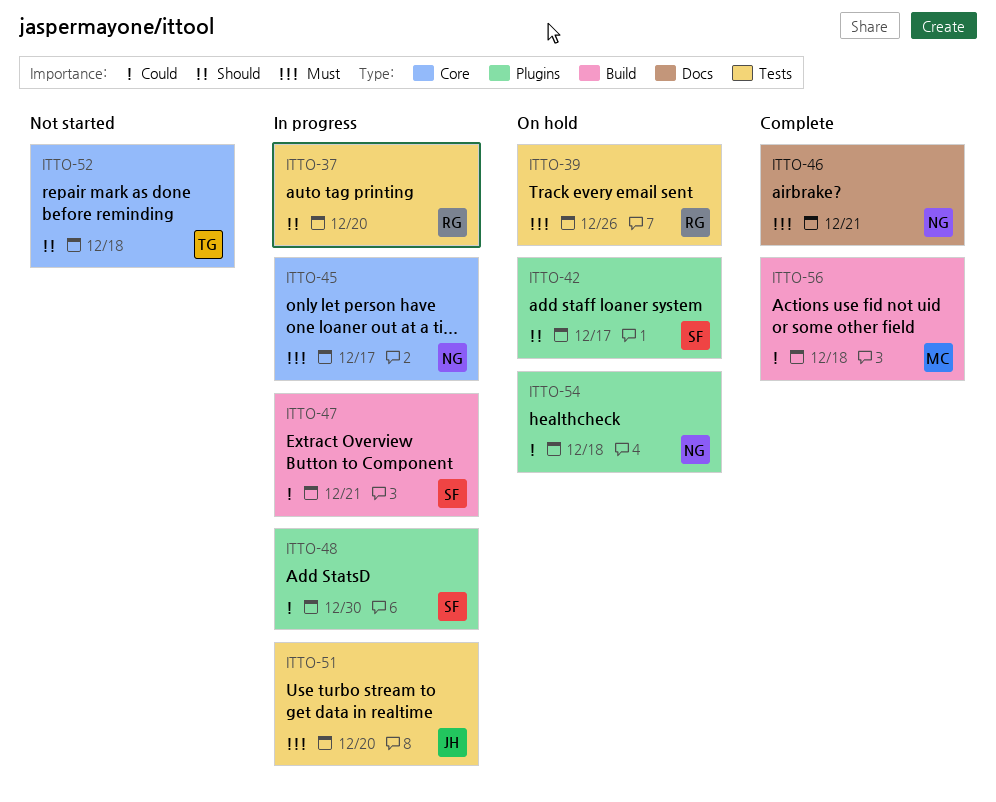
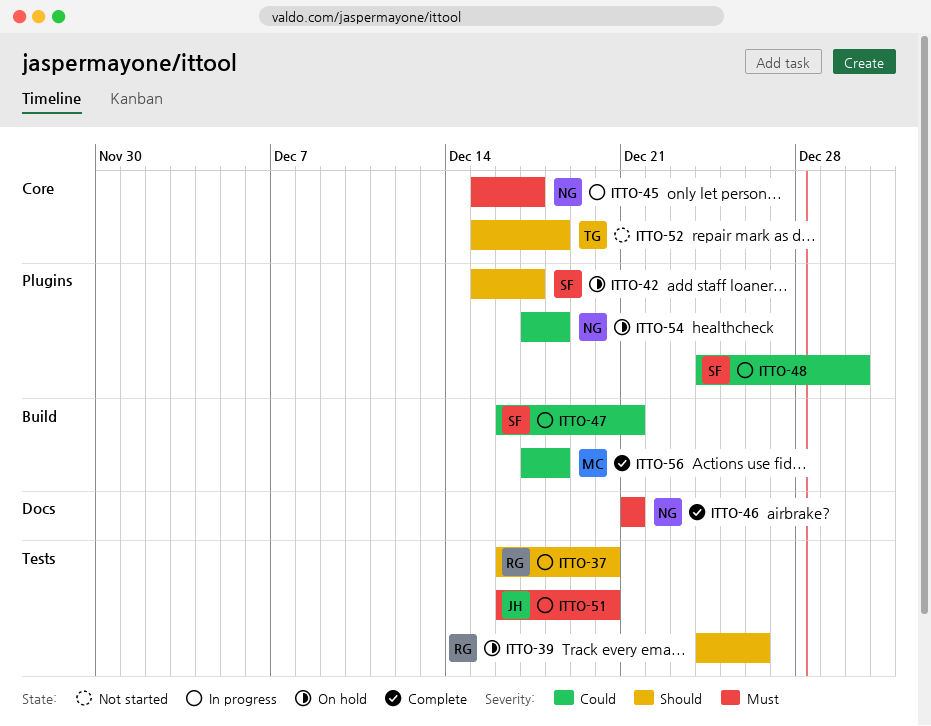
ITTO-39, priority: Must -> Should

